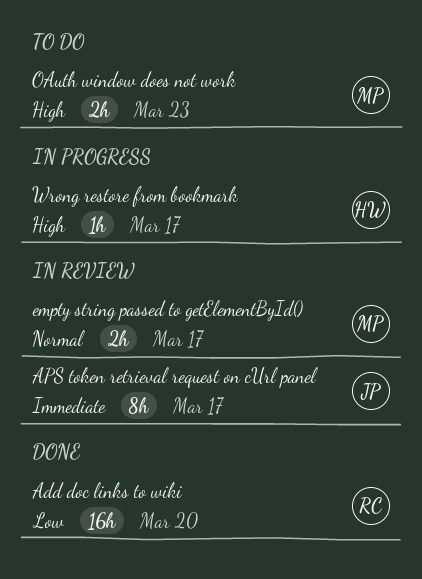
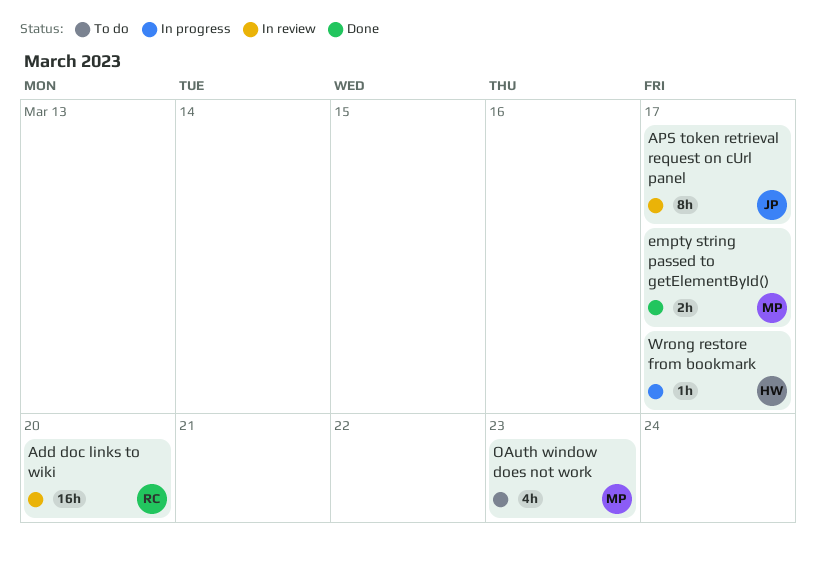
Add doc links to wiki, status: Done -> In review
empty string passed to getElementById(), status: In review -> Done
OAuth window does not work, estimate: 2h -> 4h

